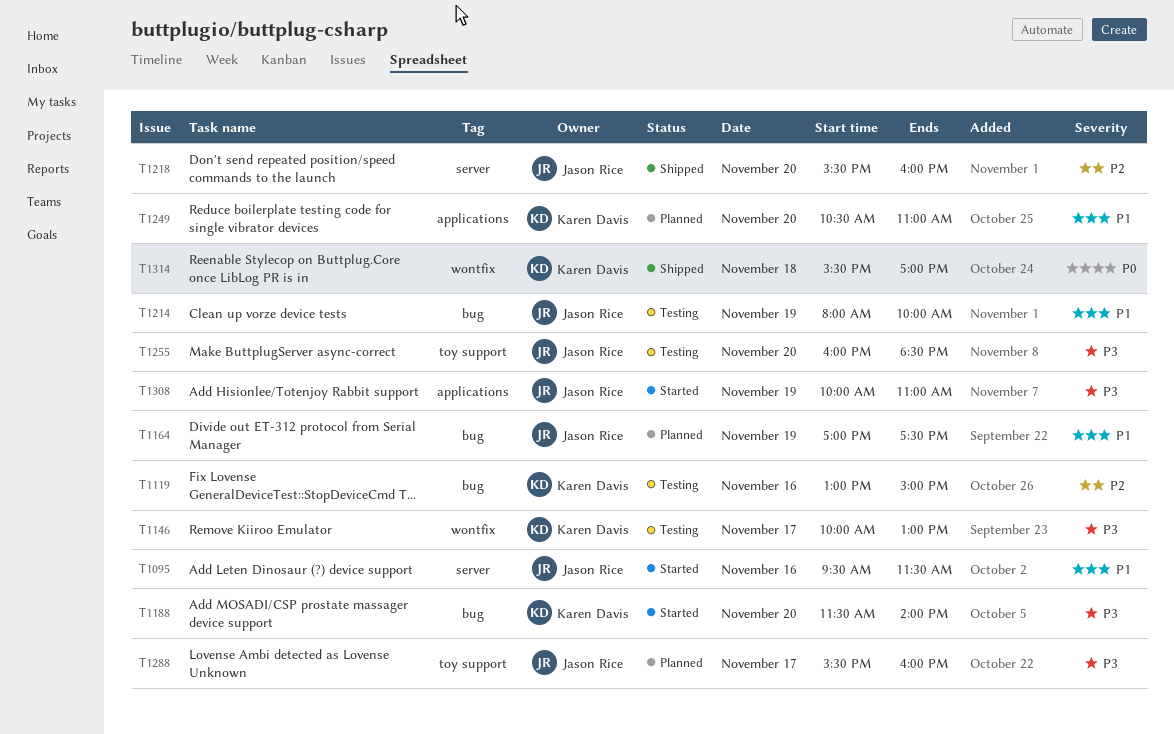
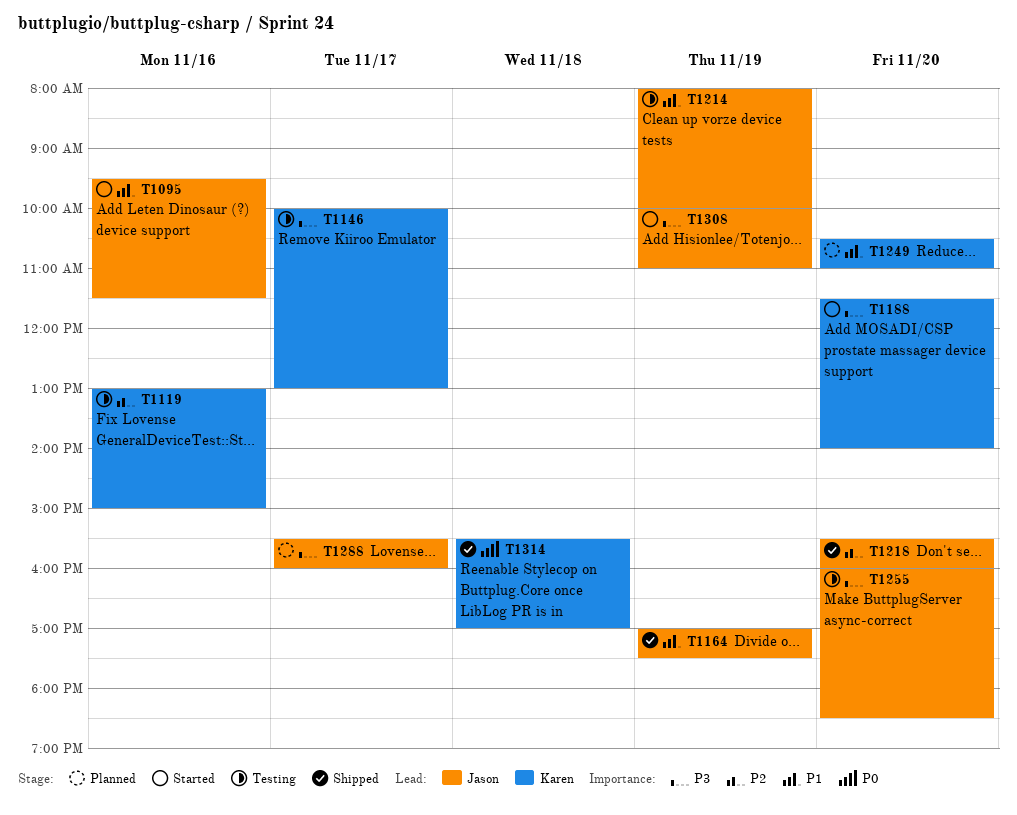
T1164, status: Planned -> Shipped

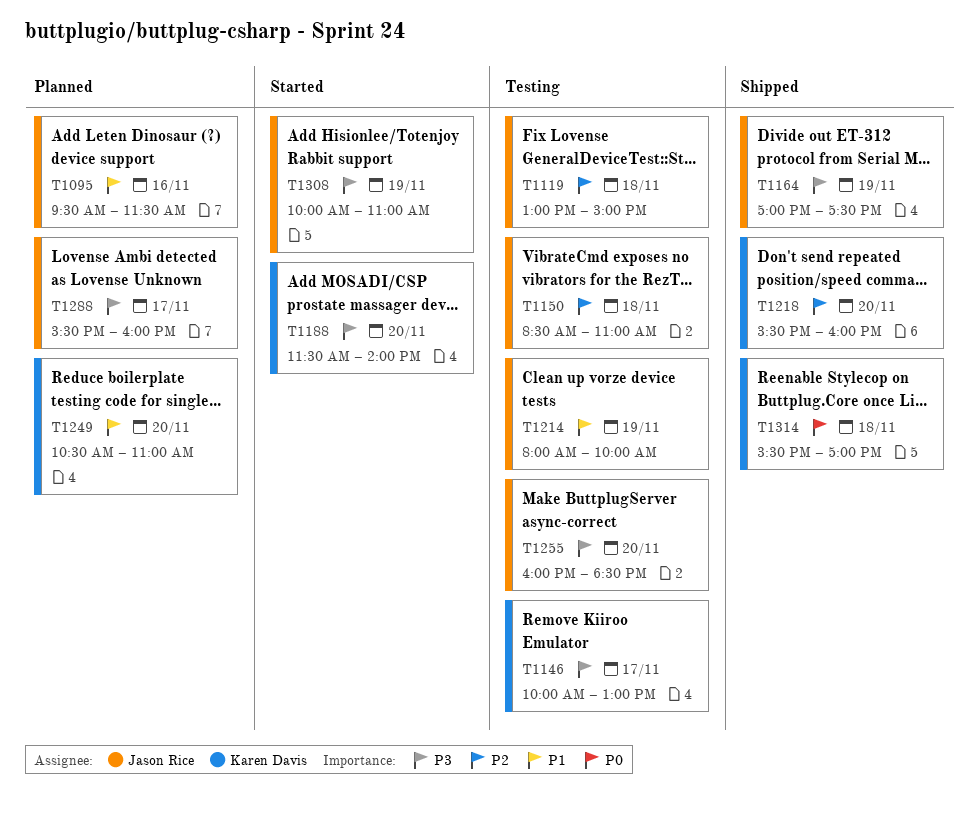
T1095, status: Started -> Planned
T1119, owner: Karen Davis -> Jason Rice
T1119, day: Nov 16 -> Nov 18
T1150: none -> present
T1164, priority: P1 -> P3
T1218, owner: Jason Rice -> Karen Davis

